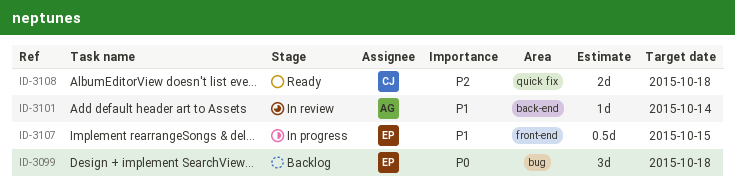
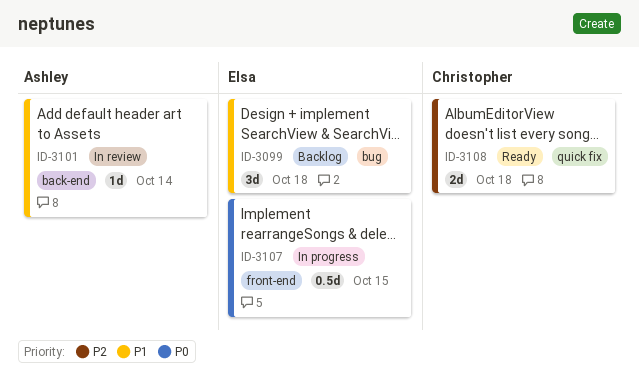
ID-3099, priority: P0 -> P1
ID-3107, priority: P1 -> P0

